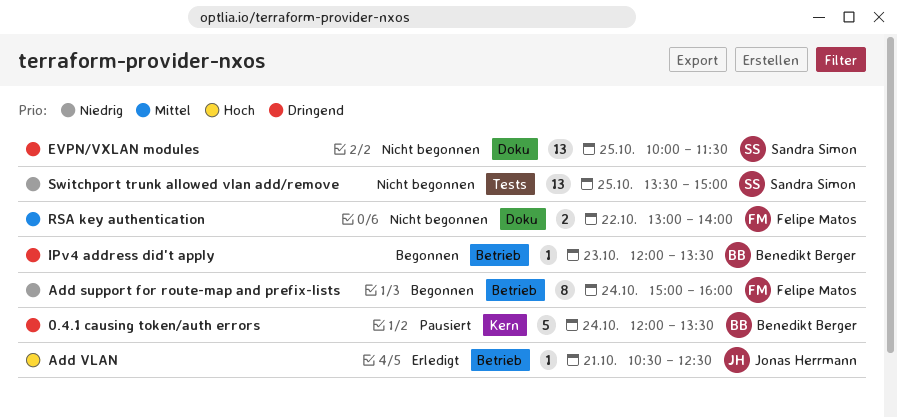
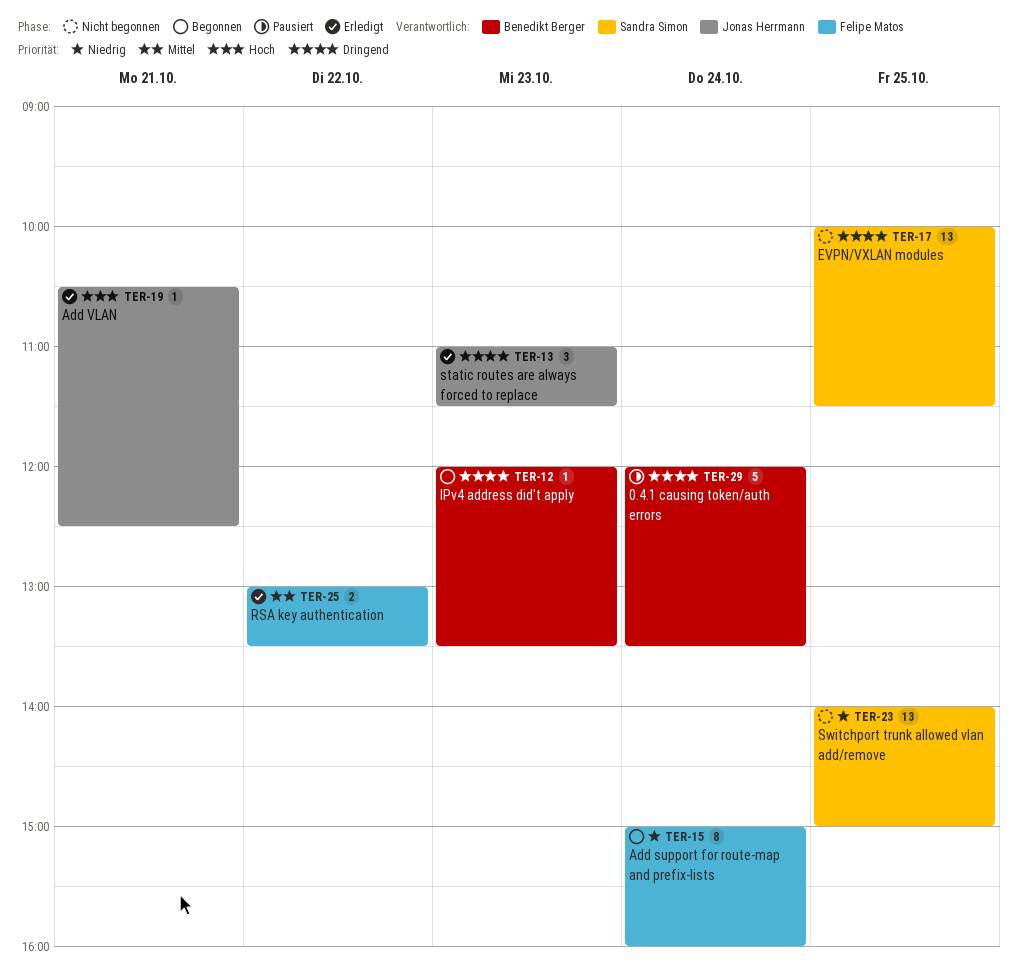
RSA key authentication, status: Nicht begonnen -> Erledigt
RSA key authentication, ends: 14:00 -> 13:30
static routes are always forced to replace: none -> present
Switchport trunk allowed vlan add/remove, begins: 13:30 -> 14:00

